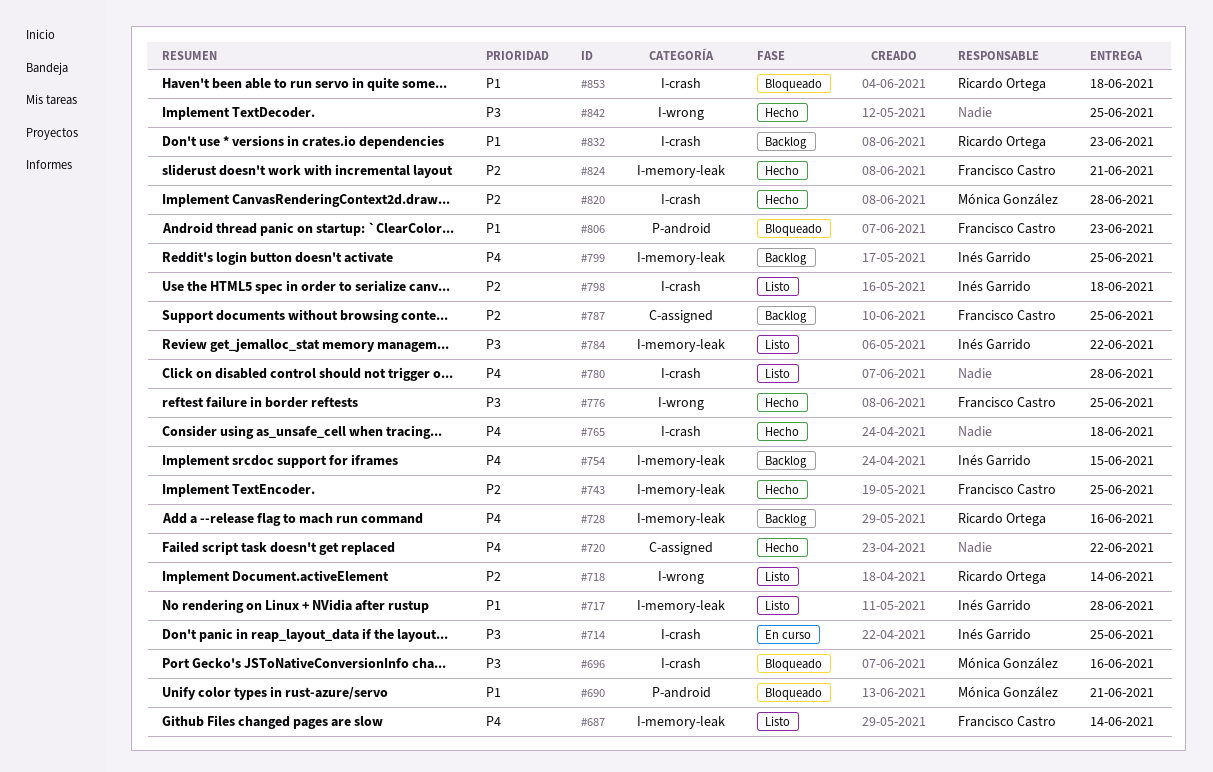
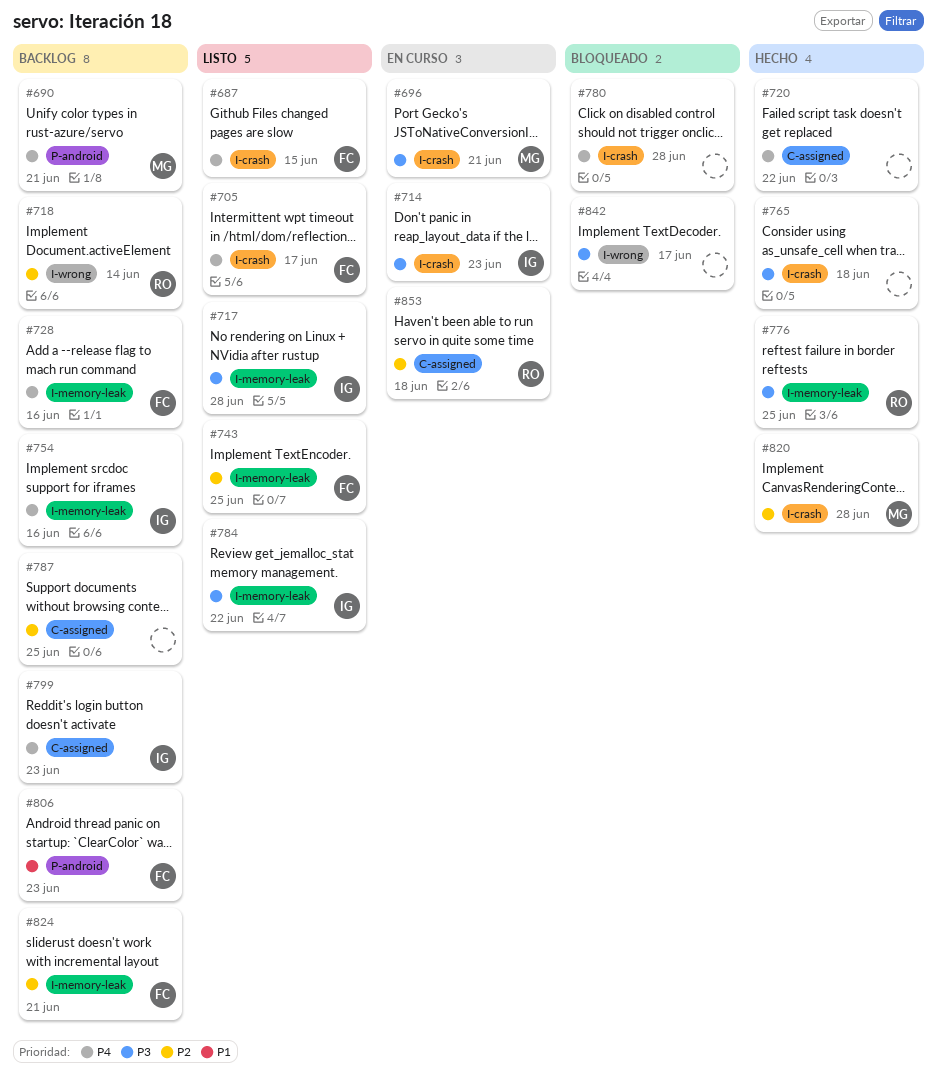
#687, label: I-memory-leak -> I-crash
#687, due: Jun 14 -> Jun 15
#690, status: Bloqueado -> Backlog
#690, priority: P1 -> P4
#696, status: Bloqueado -> En curso
#696, due: Jun 16 -> Jun 21
#705: none -> present
#714, due: Jun 25 -> Jun 23
#717, priority: P1 -> P3
#718, status: Listo -> Backlog
#728, owner: Ricardo Ortega -> Francisco Castro
#743, status: Hecho -> Listo
#754, due: Jun 15 -> Jun 16
#765, priority: P4 -> P3
#776, owner: Francisco Castro -> Ricardo Ortega
#776, label: I-wrong -> I-memory-leak
#780, status: Listo -> Bloqueado
#787, owner: Francisco Castro -> none
#798: present -> none
#799, label: I-memory-leak -> C-assigned
#799, due: Jun 25 -> Jun 23
#806, status: Bloqueado -> Backlog
#824, status: Hecho -> Backlog
#832: present -> none
#842, status: Hecho -> Bloqueado
#842, due: Jun 25 -> Jun 17
#853, status: Bloqueado -> En curso
#853, priority: P1 -> P2
#853, label: I-crash -> C-assigned

